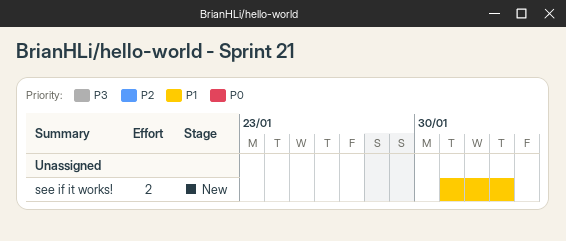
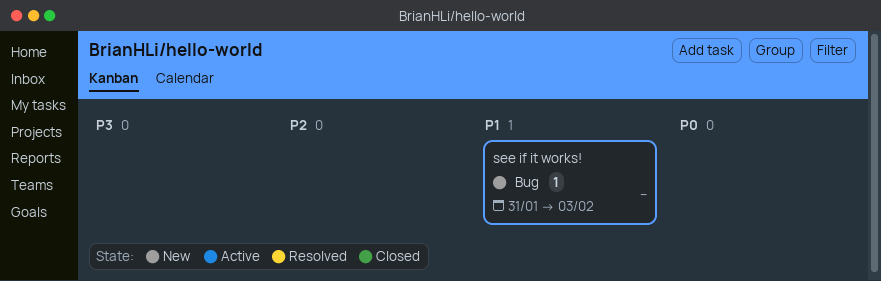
see if it works!, estimate: 2 -> 1
see if it works!, due: Feb 2 -> Feb 3

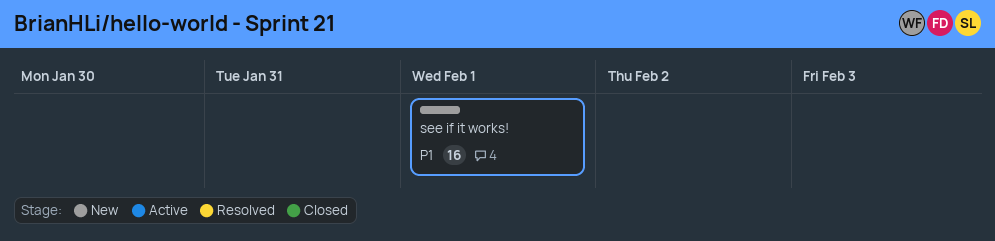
see if it works!, estimate: 1 -> 16
see if it works!, due: Feb 3 -> Feb 1

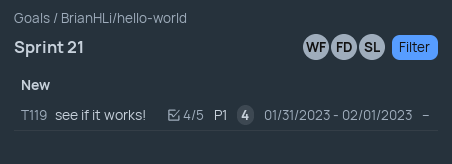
see if it works!, estimate: 16 -> 4

